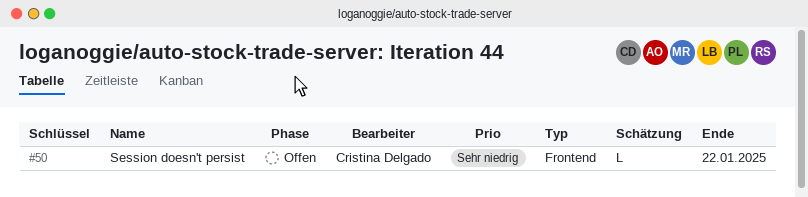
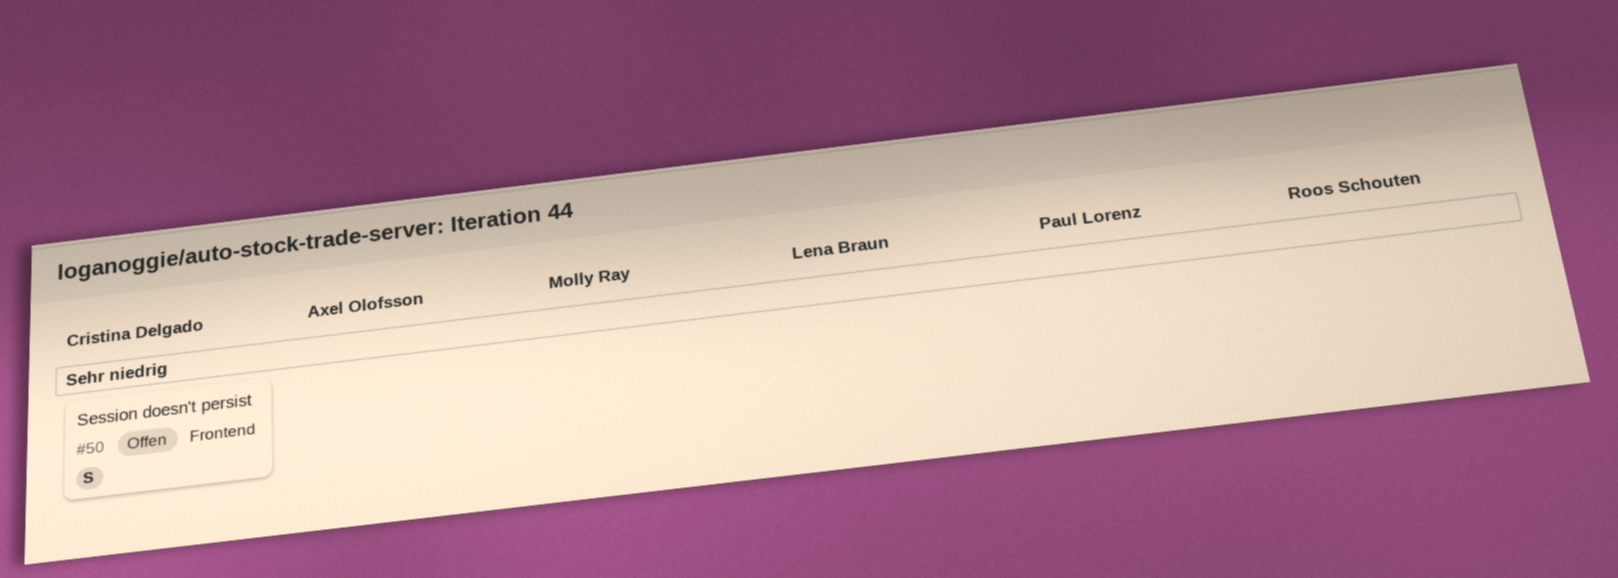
#50, estimate: L -> S

